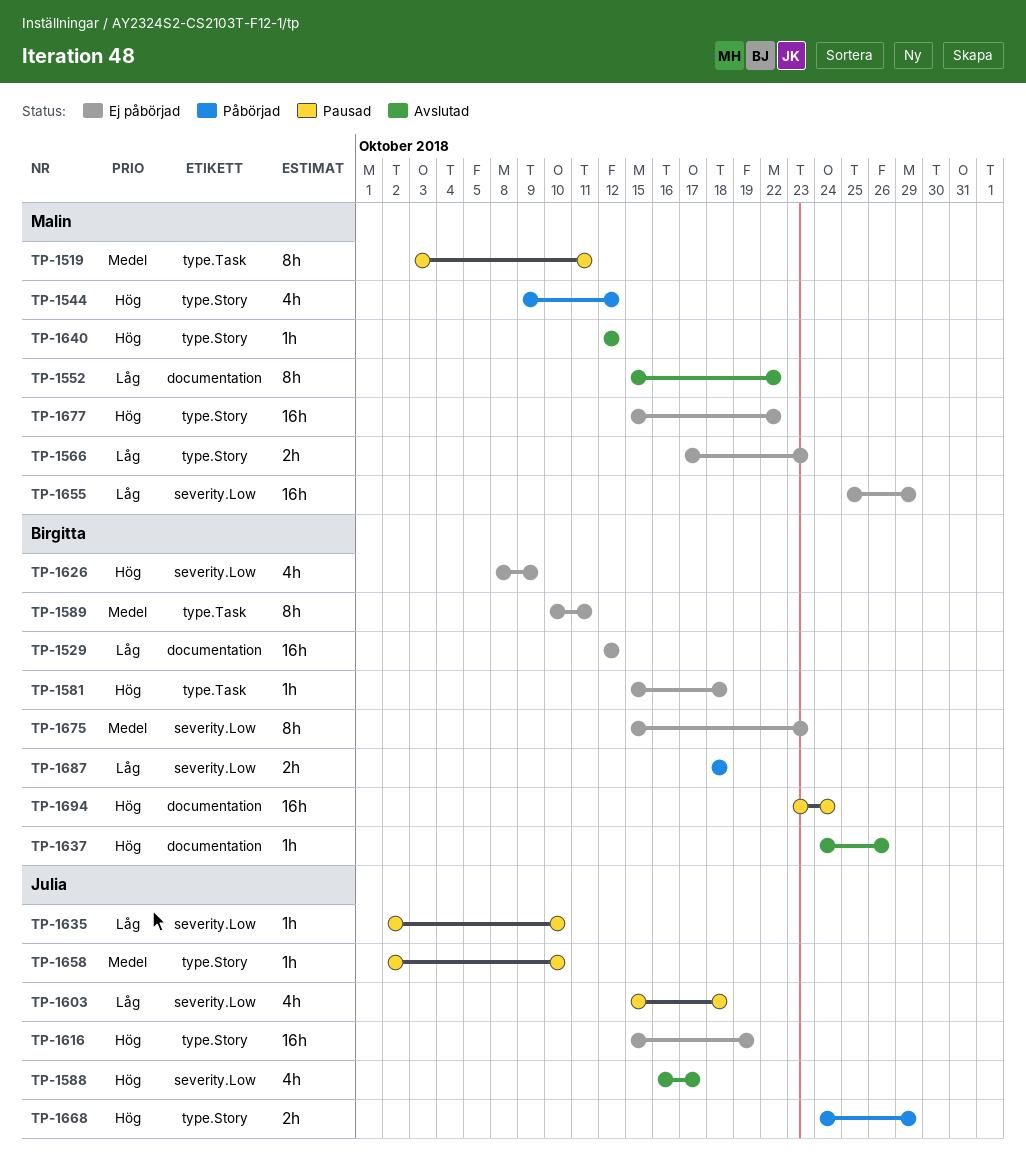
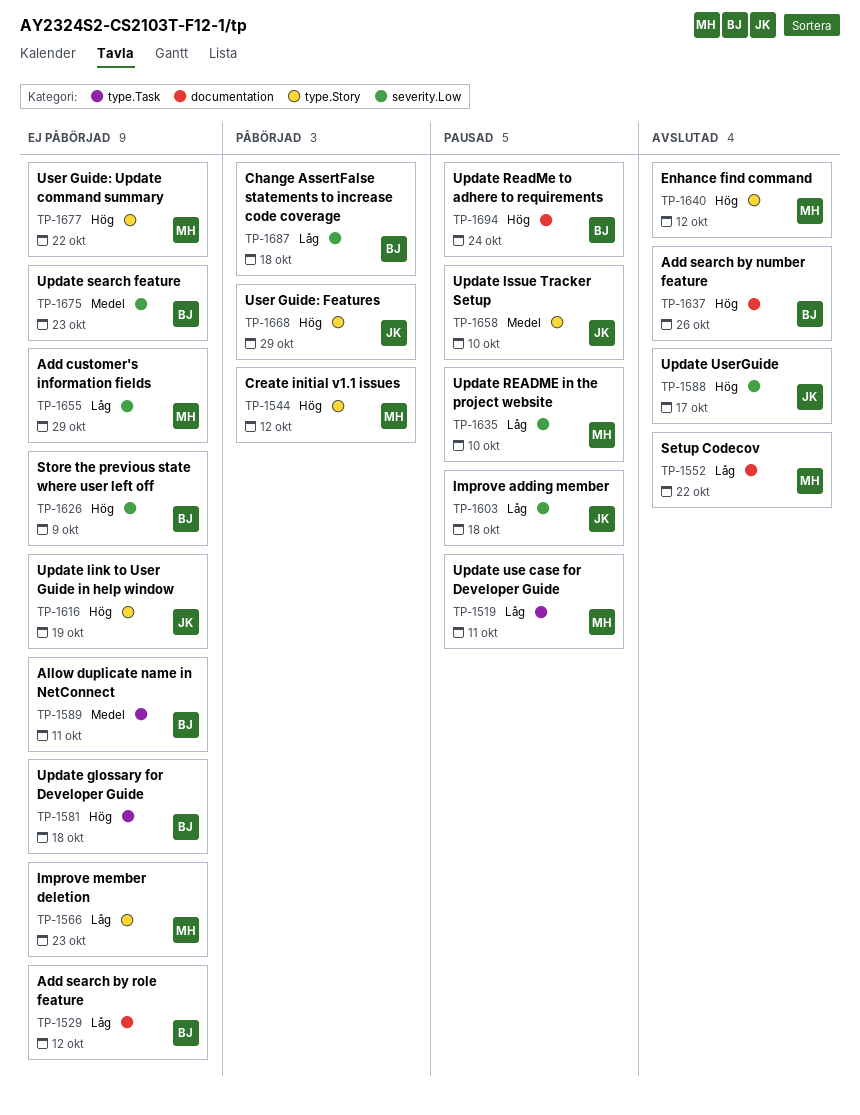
TP-1519, priority: Medel -> Låg
TP-1635, owner: Julia -> Malin

